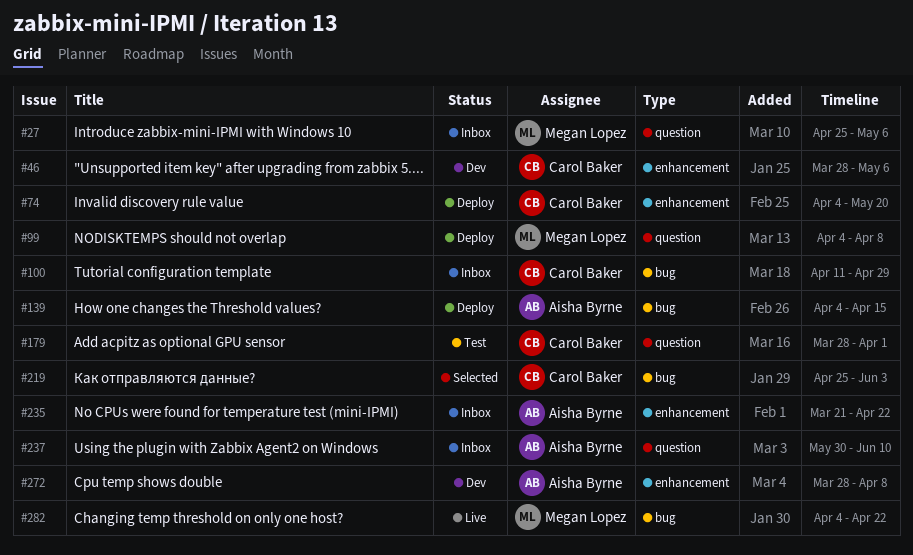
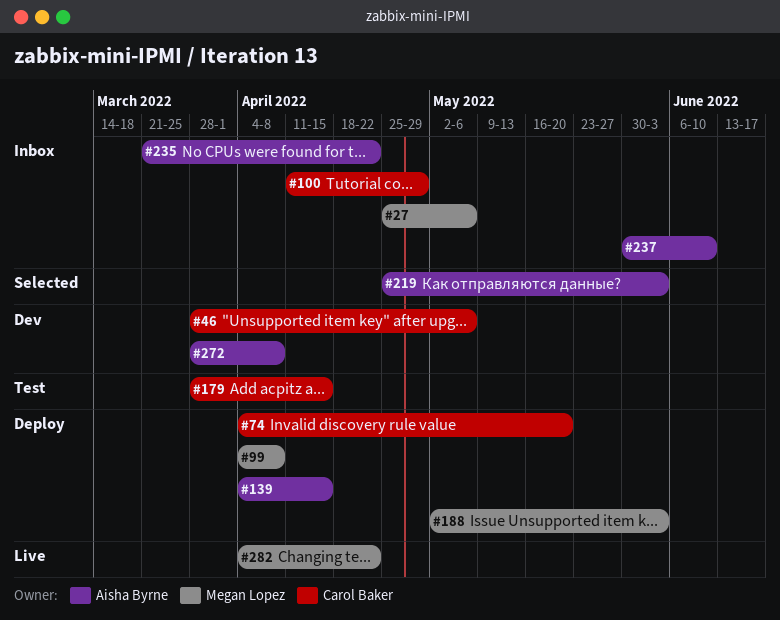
#179, due: Apr 1 -> Apr 15
#188: none -> present
#219, owner: Carol Baker -> Aisha Byrne

